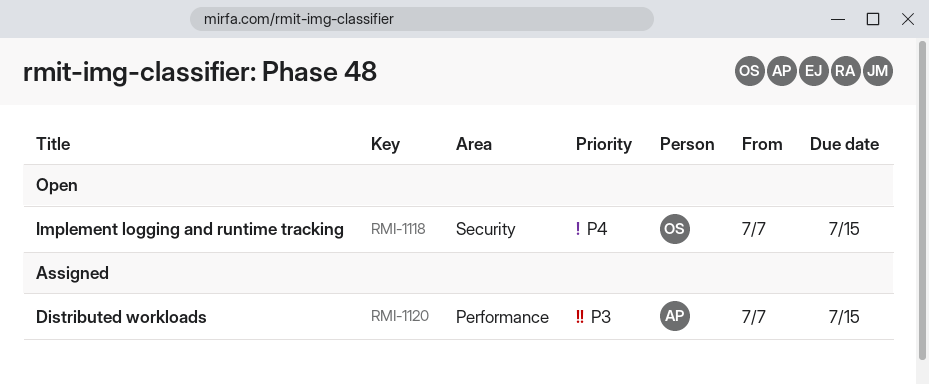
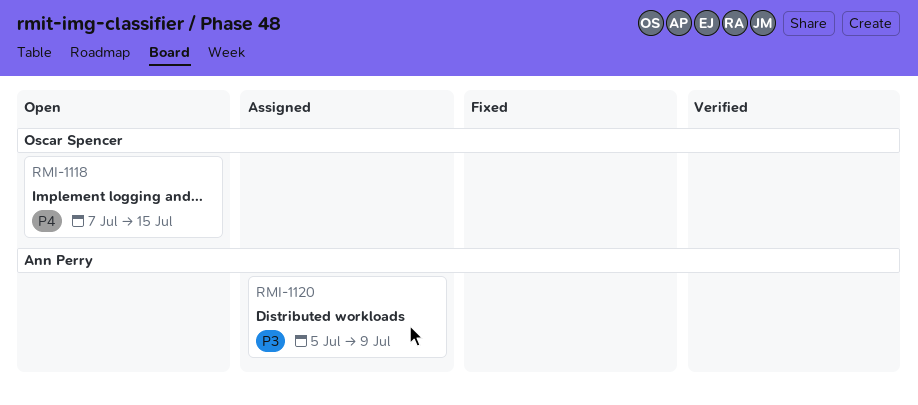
RMI-1120, start: Jul 7 -> Jul 5
RMI-1120, due: Jul 15 -> Jul 9

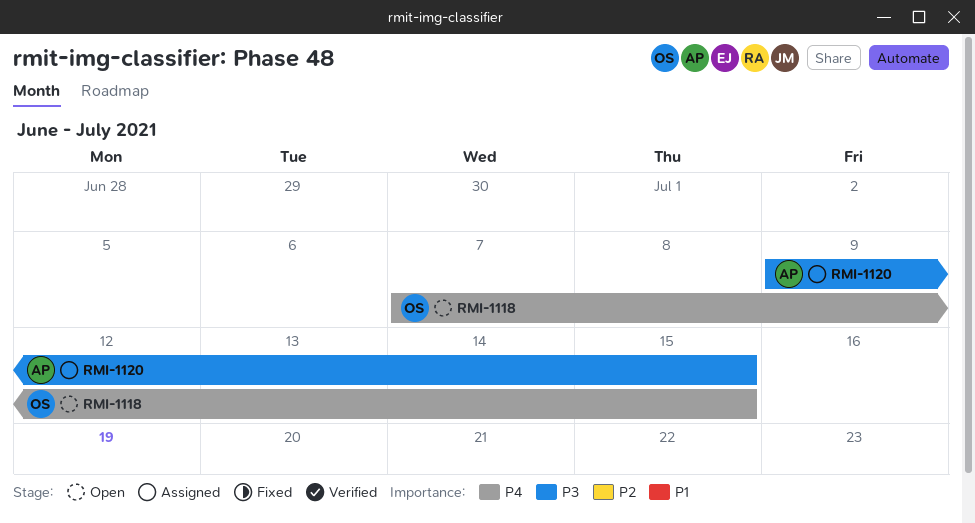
RMI-1120, start: Jul 5 -> Jul 9
RMI-1120, due: Jul 9 -> Jul 15

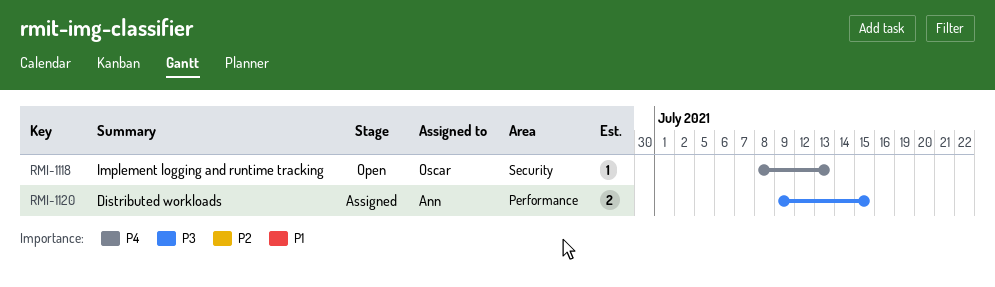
RMI-1118, start: Jul 7 -> Jul 8
RMI-1118, due: Jul 15 -> Jul 13

